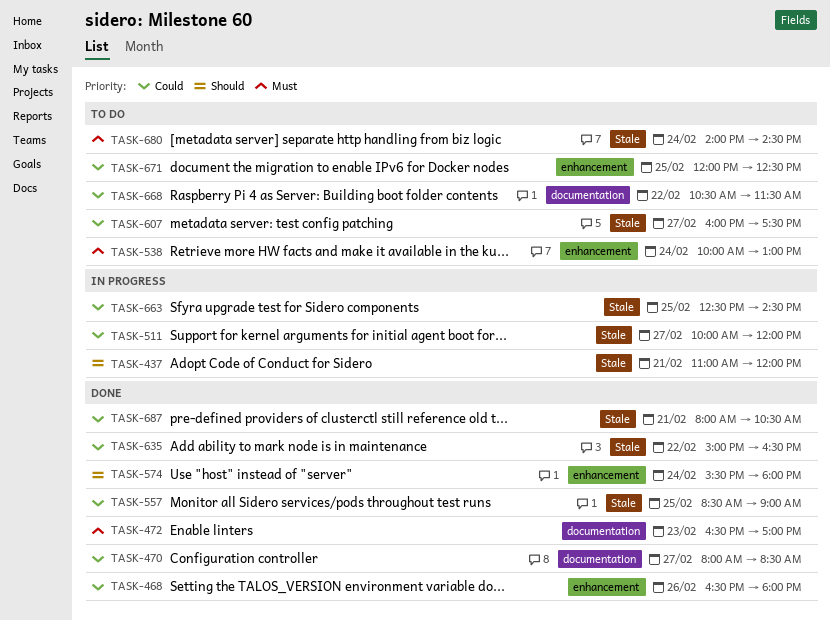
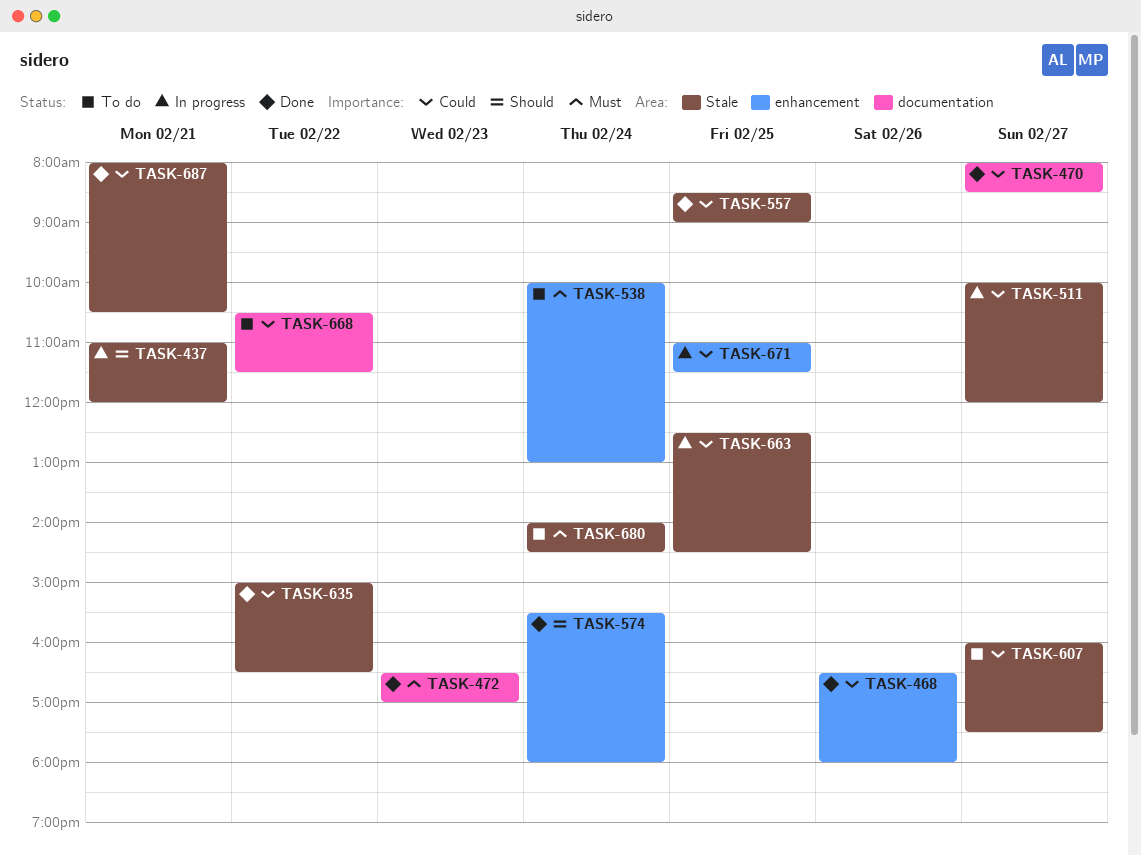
TASK-671, status: To do -> In progress
TASK-671, begins: 12:00 -> 11:00
TASK-671, ends: 12:30 -> 11:30

